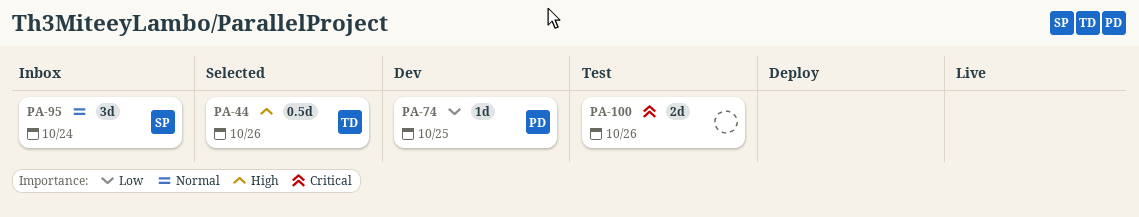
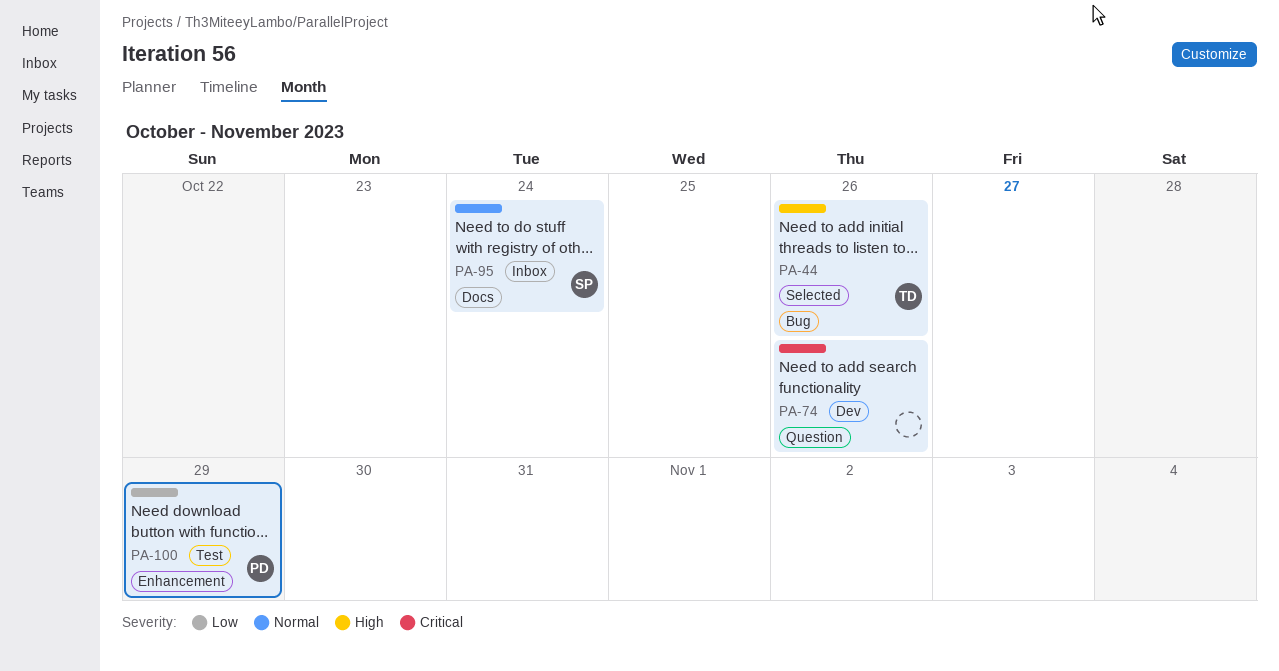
PA-74, owner: PD -> none
PA-74, priority: Low -> Critical
PA-74, due: Oct 25 -> Oct 26
PA-100, owner: none -> PD
PA-100, priority: Critical -> Low
PA-100, due: Oct 26 -> Oct 29

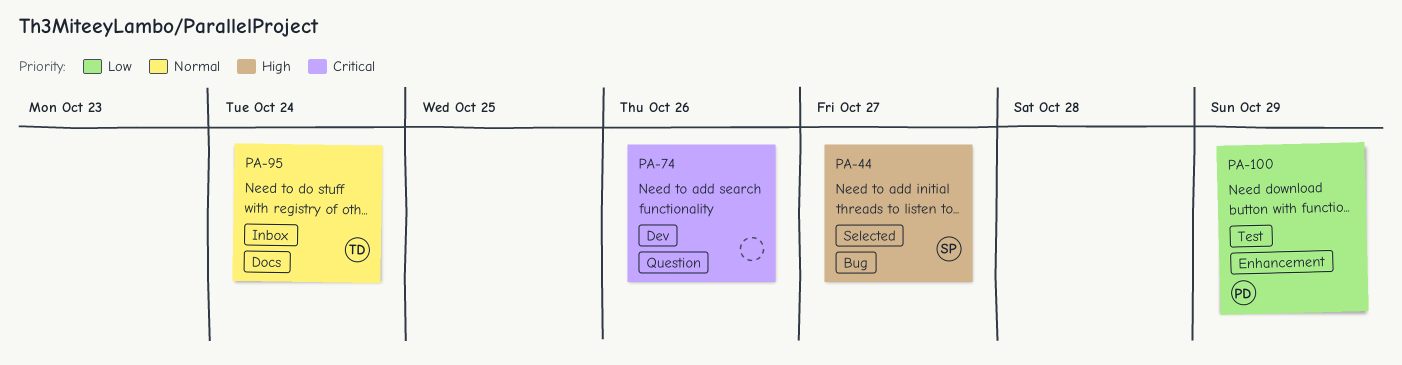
PA-44, owner: TD -> SP
PA-44, due: Oct 26 -> Oct 27
PA-95, owner: SP -> TD

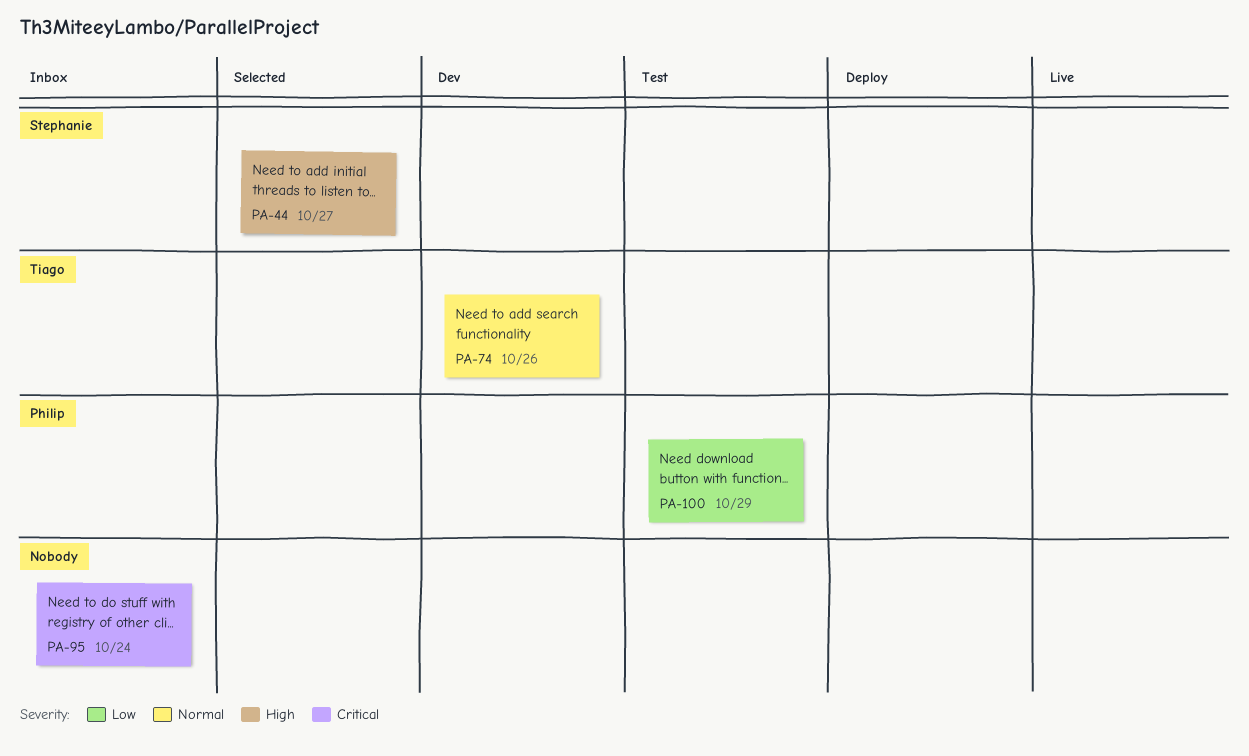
PA-74, owner: none -> Tiago
PA-74, priority: Critical -> Normal
PA-95, owner: Tiago -> none
PA-95, priority: Normal -> Critical

